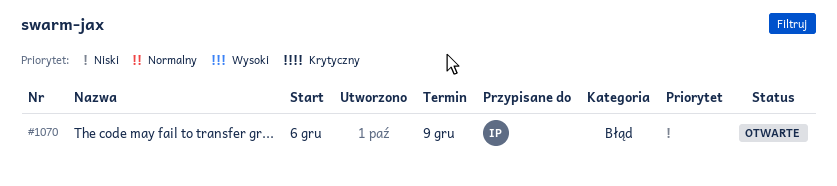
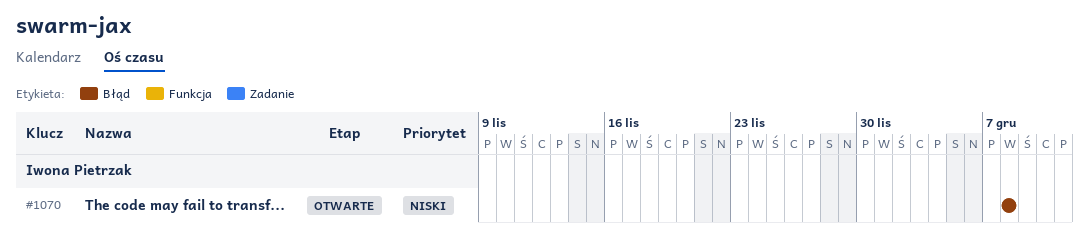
#1070, start: Dec 6 -> Dec 8
#1070, due: Dec 9 -> Dec 8

